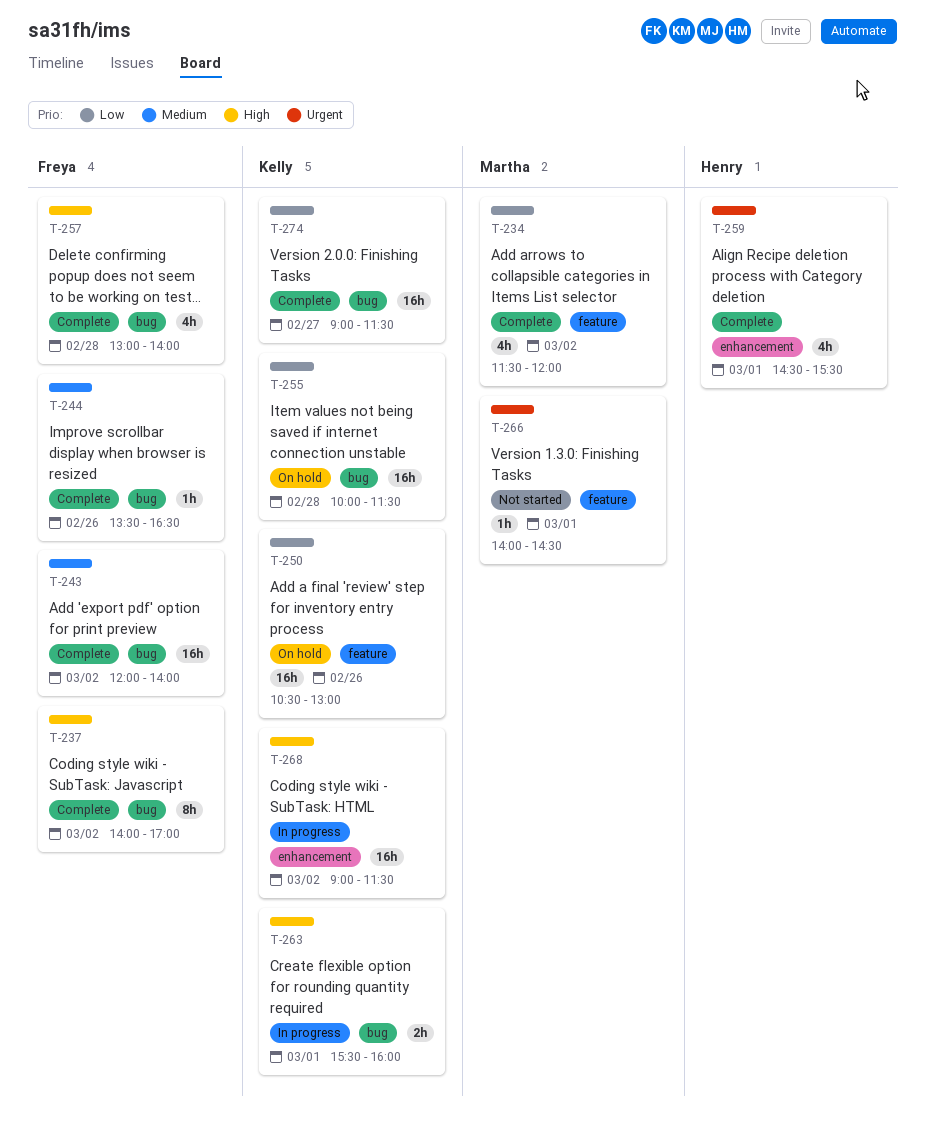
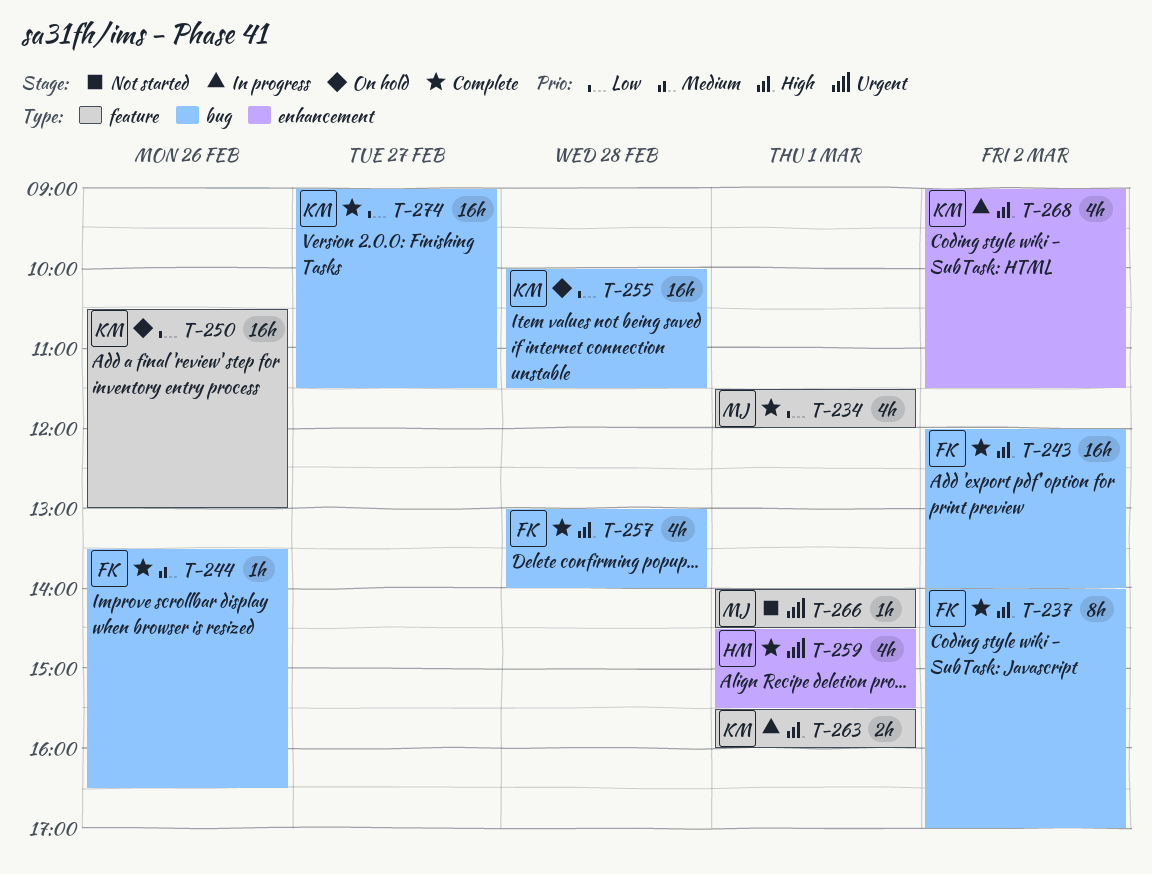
T-234, day: Mar 2 -> Mar 1
T-243, priority: Medium -> High
T-263, label: bug -> feature
T-268, estimate: 16h -> 4h

